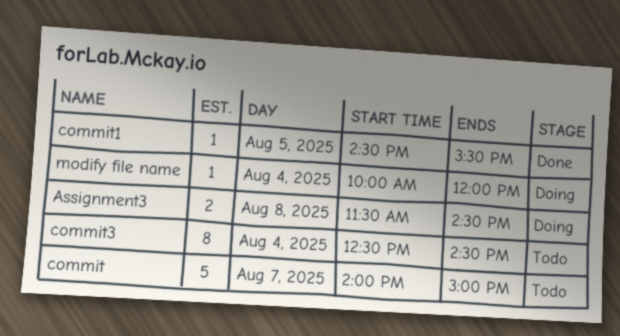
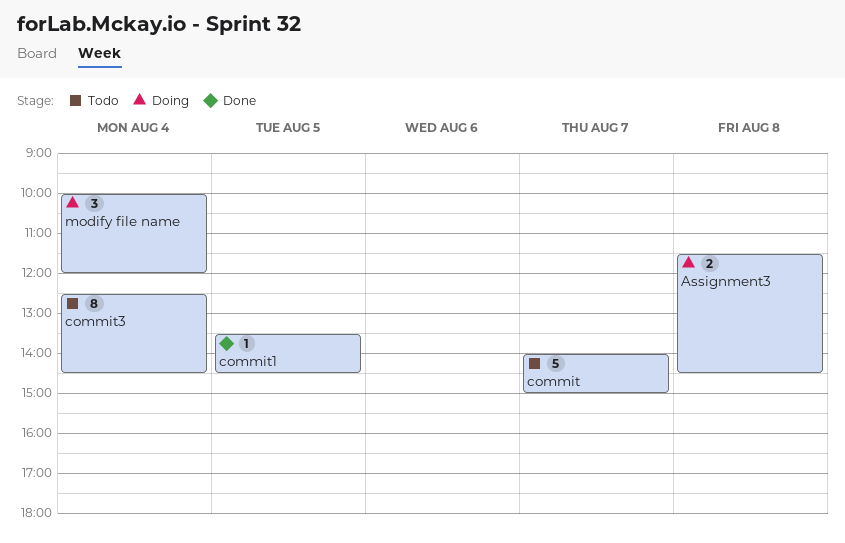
commit1, begins: 14:30 -> 13:30
commit1, ends: 15:30 -> 14:30
modify file name, estimate: 1 -> 3

